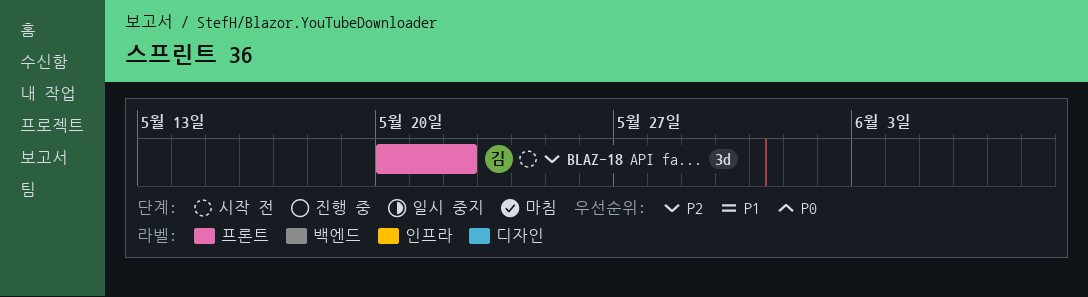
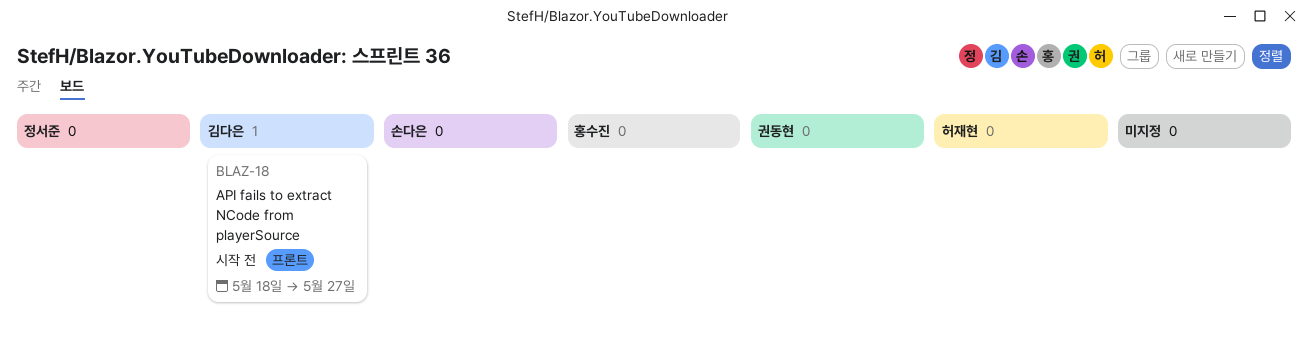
BLAZ-18, start: May 20 -> May 18
BLAZ-18, due: May 22 -> May 27

